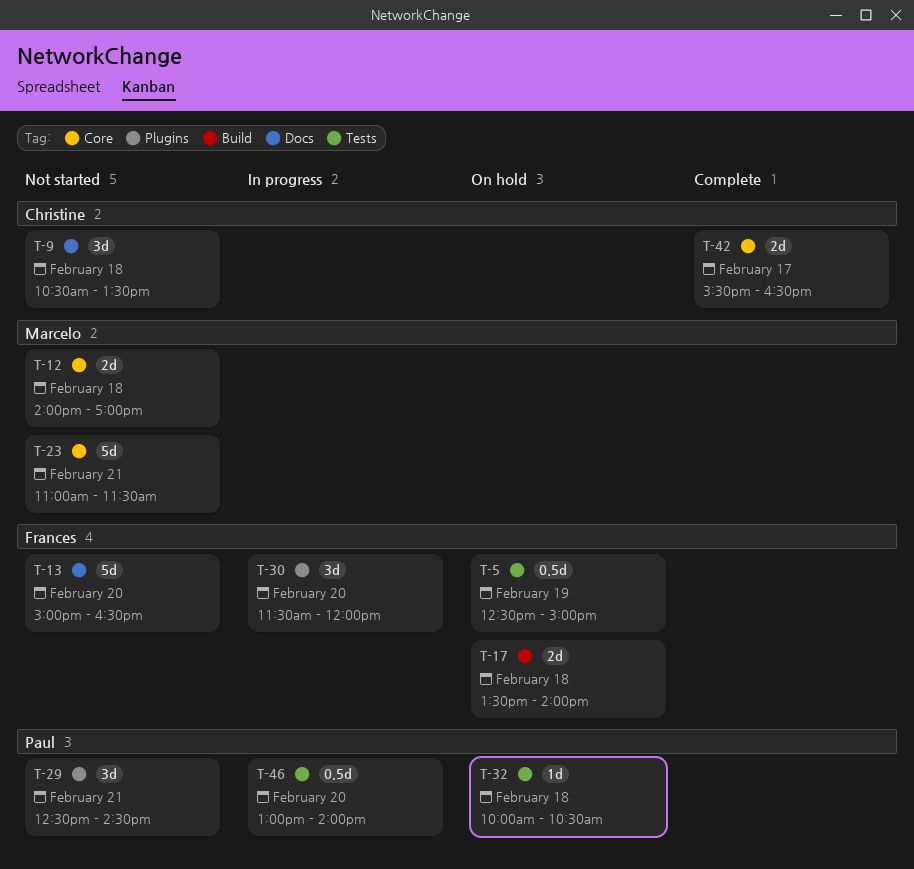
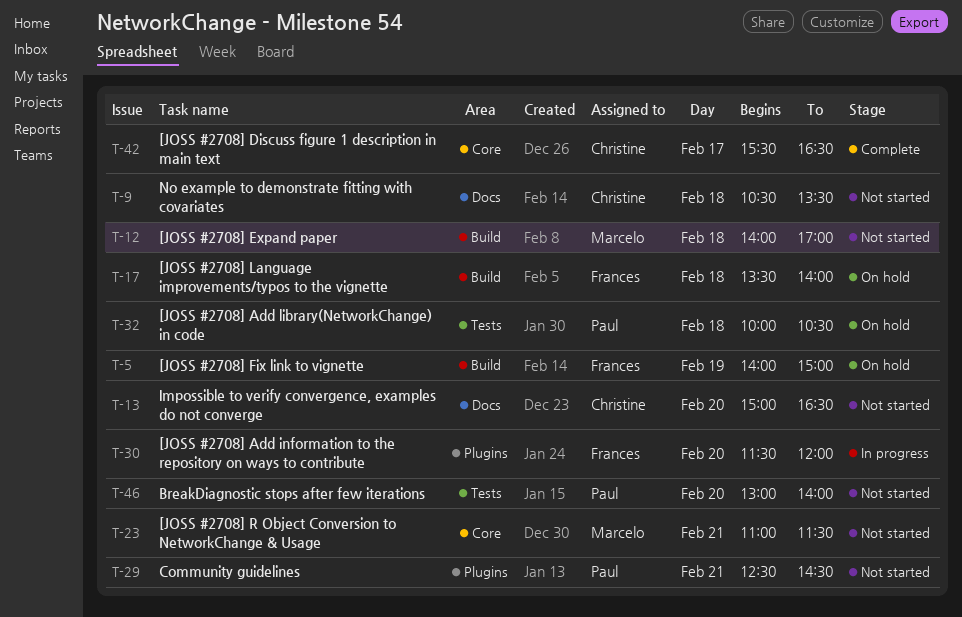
T-5, label: Tests -> Build
T-5, begins: 12:30 -> 14:00
T-12, label: Core -> Build
T-13, owner: Frances -> Christine
T-46, status: In progress -> Not started

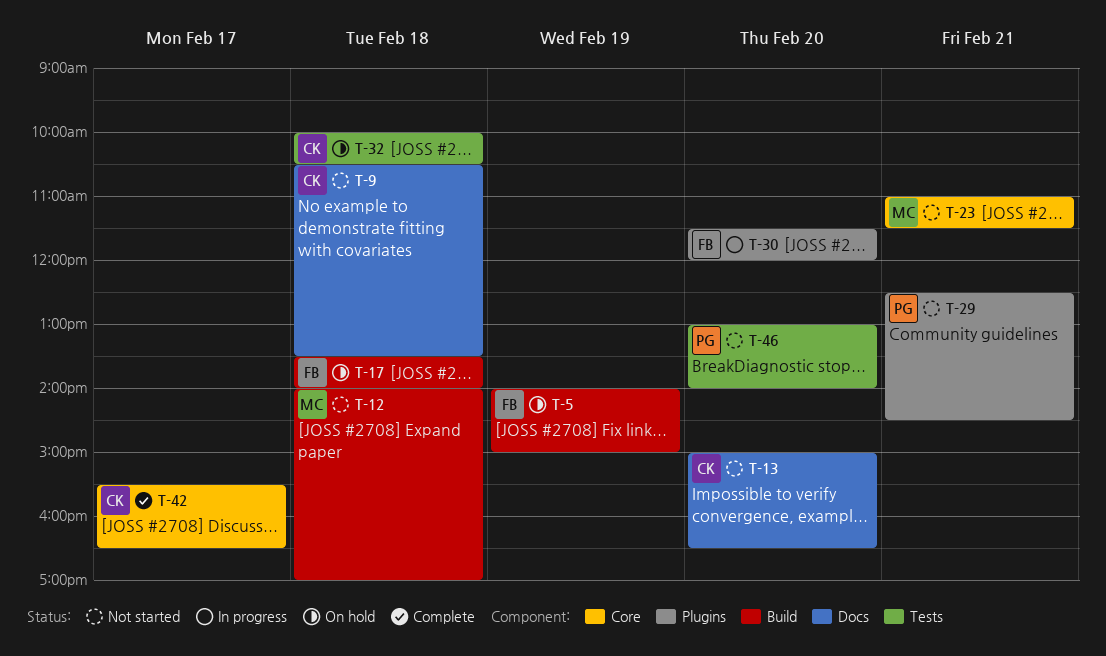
T-32, owner: Paul -> Christine

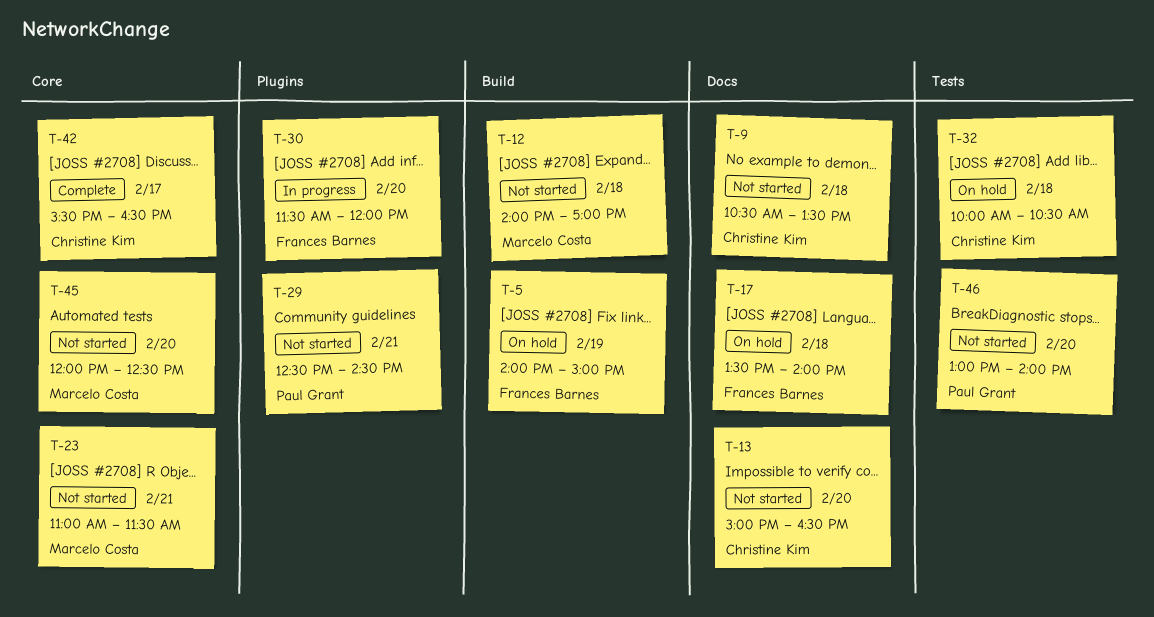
T-17, label: Build -> Docs
T-45: none -> present

